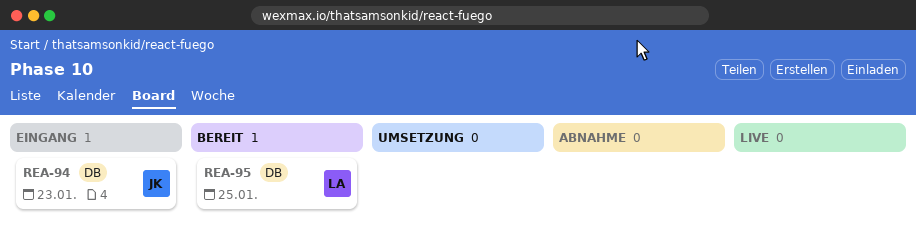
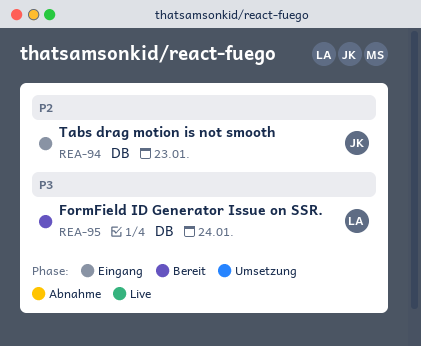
REA-95, due: Jan 25 -> Jan 24

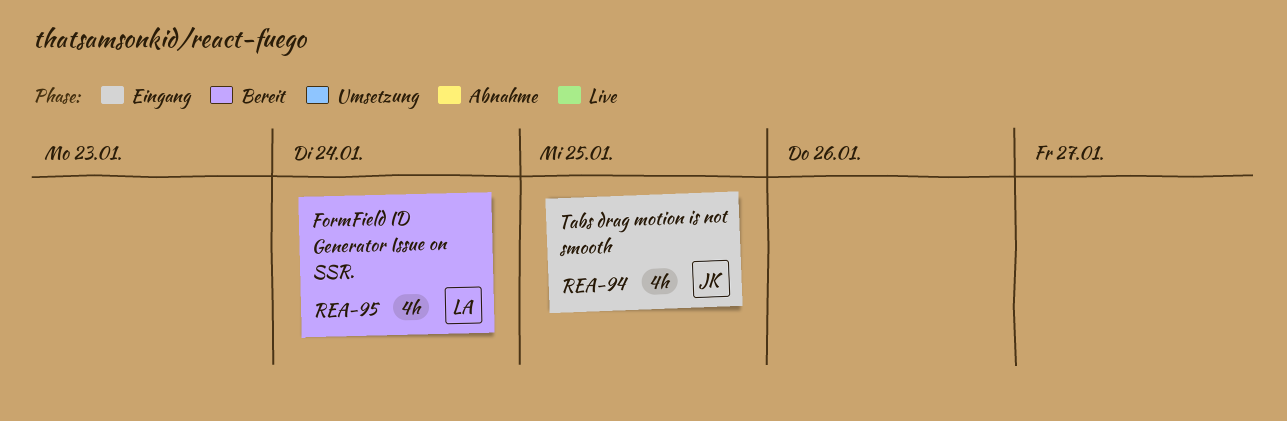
REA-94, due: Jan 23 -> Jan 25

